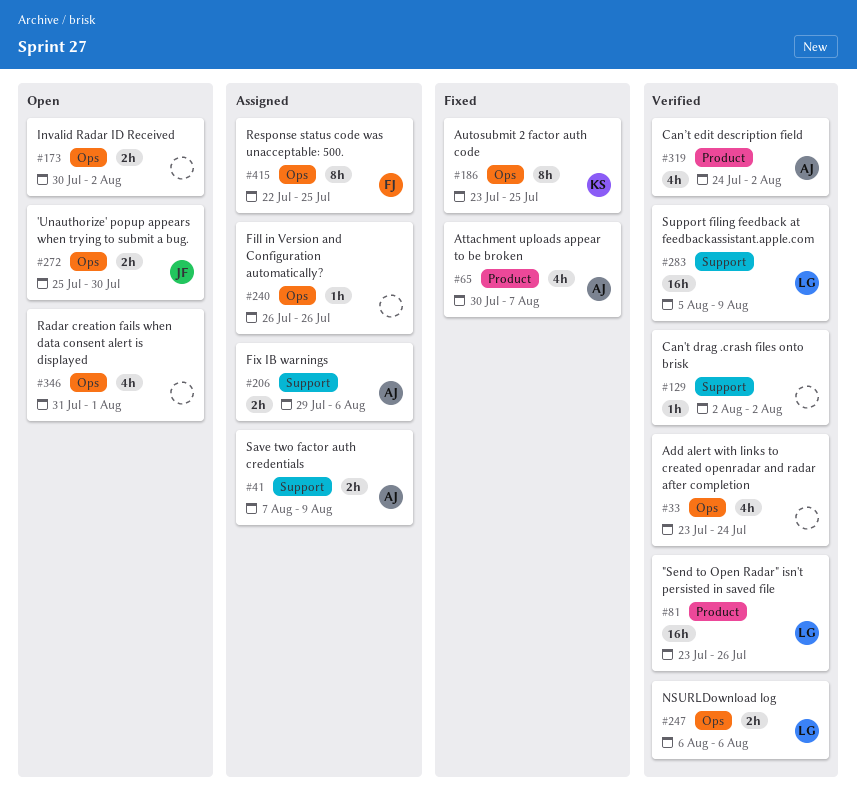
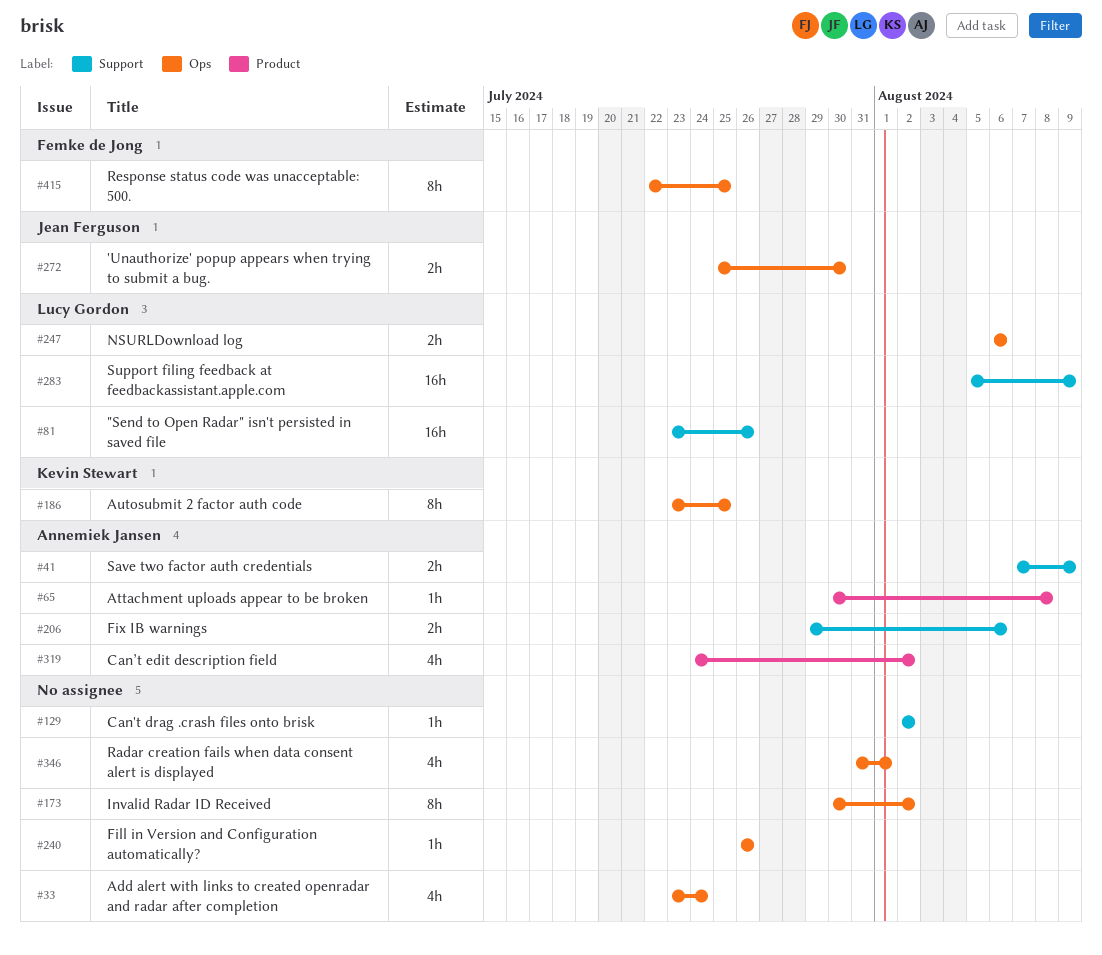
#65, estimate: 4h -> 1h
#65, due: Aug 7 -> Aug 8
#81, label: Product -> Support
#173, estimate: 2h -> 8h

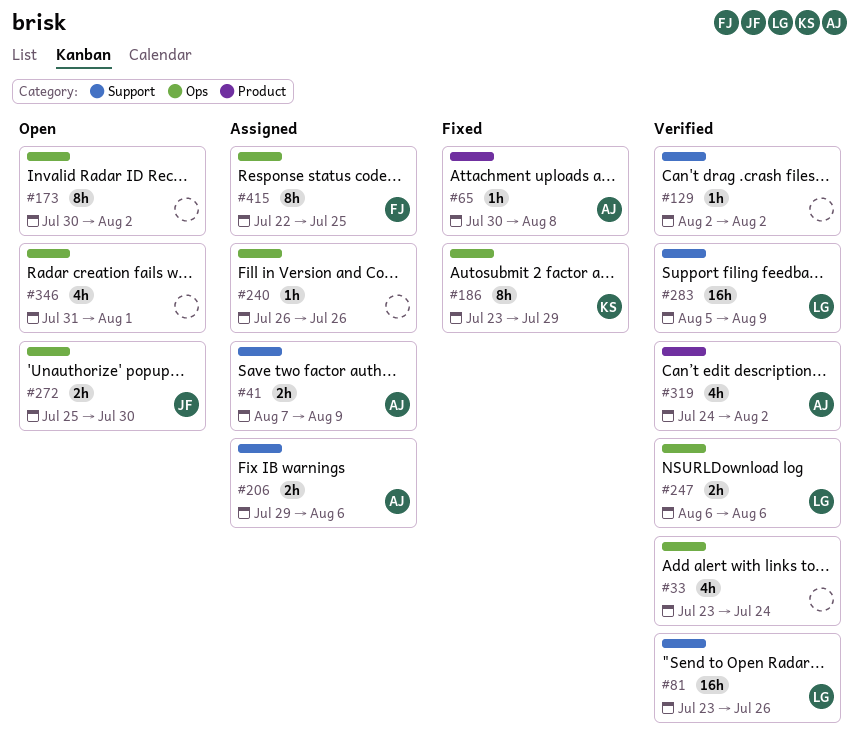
#186, due: Jul 25 -> Jul 29

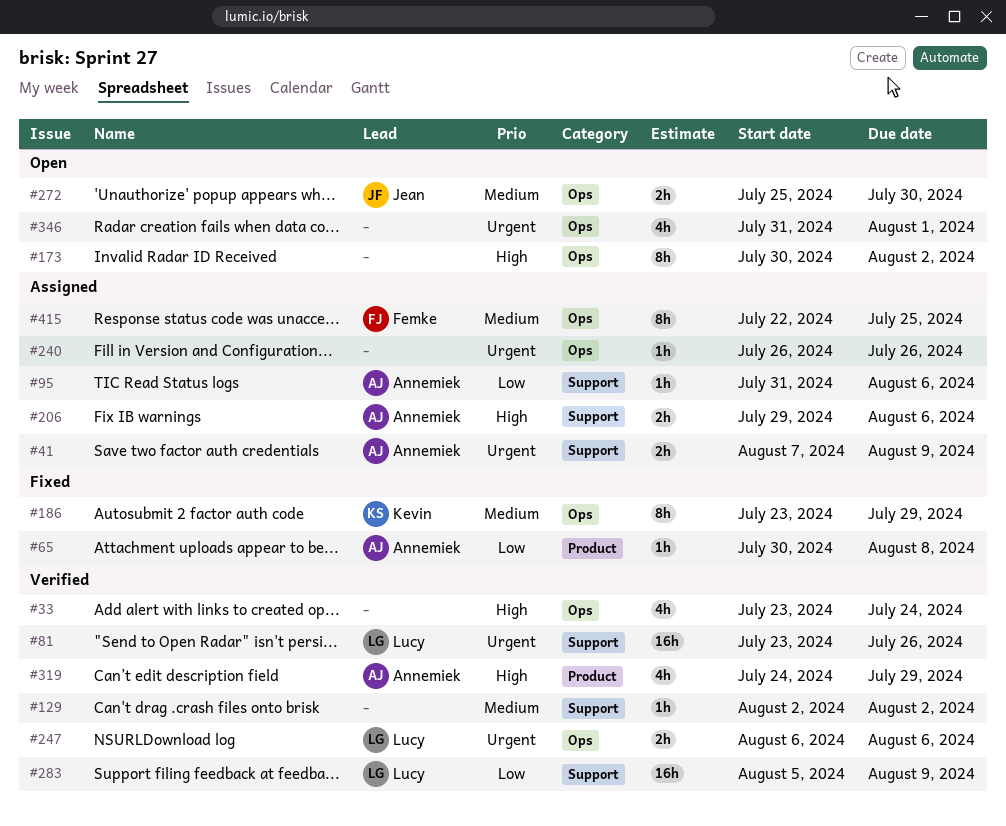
#95: none -> present
#319, due: Aug 2 -> Jul 29

